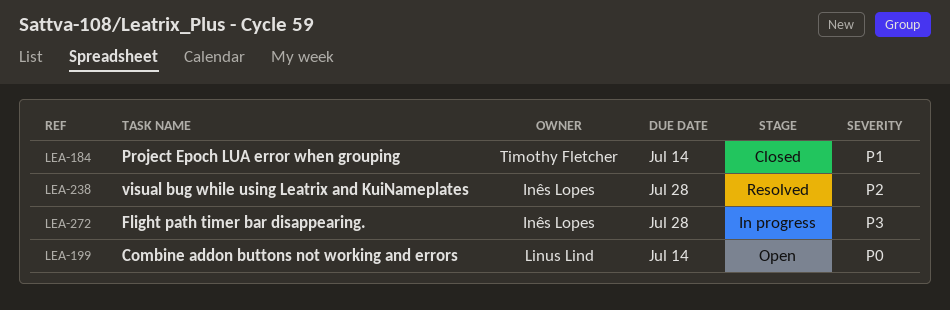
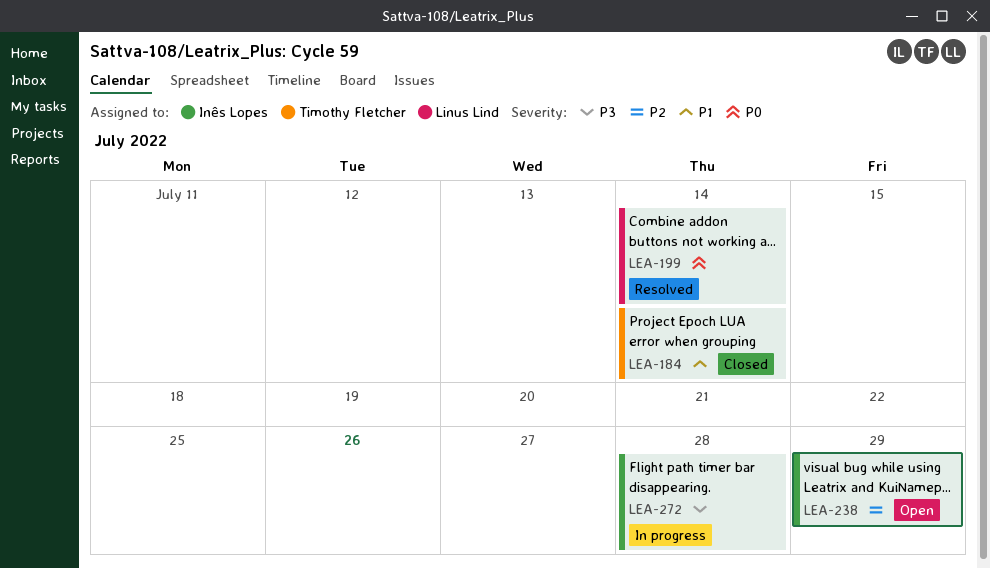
LEA-199, status: Open -> Resolved
LEA-238, status: Resolved -> Open
LEA-238, due: Jul 28 -> Jul 29

